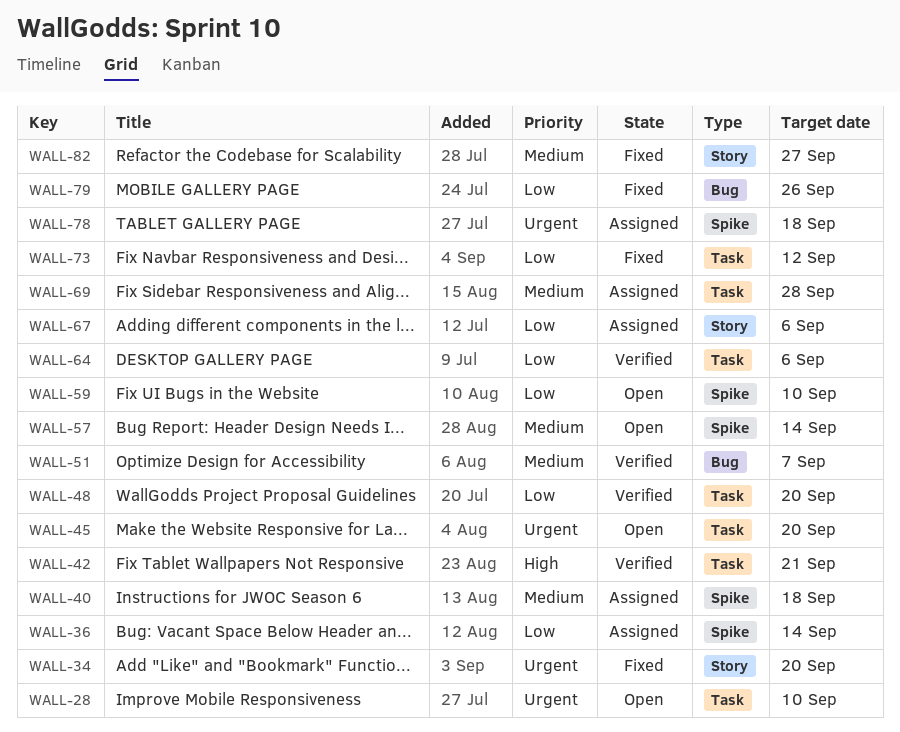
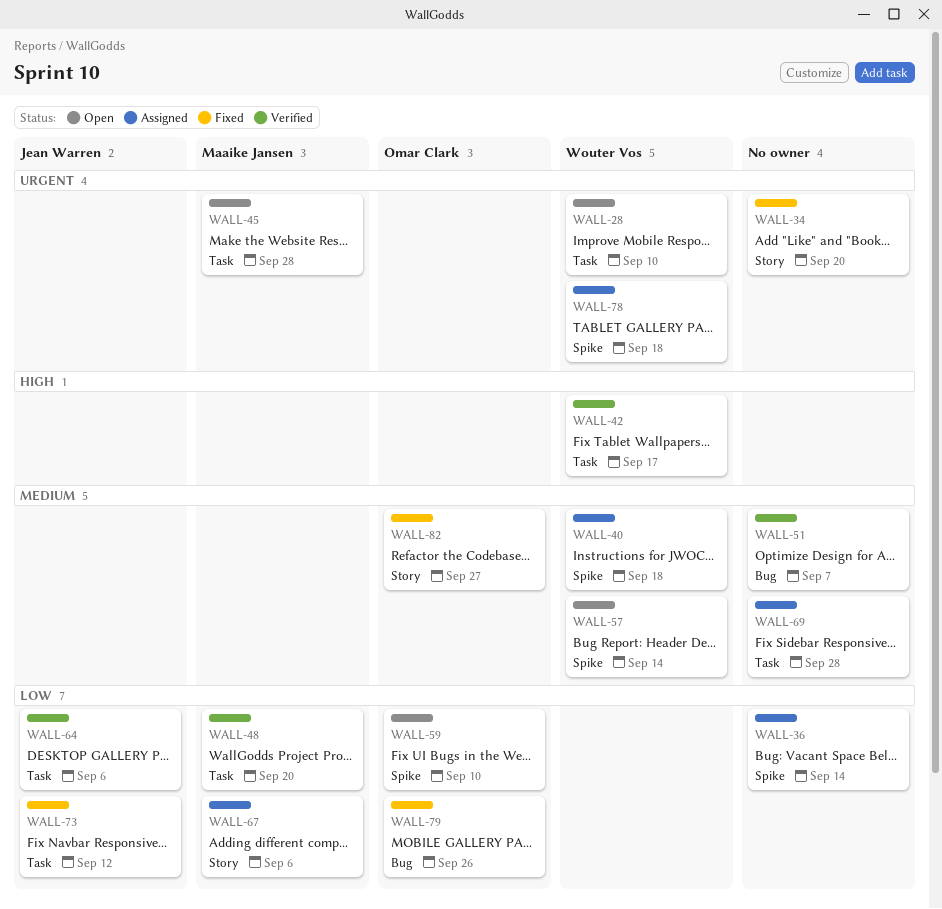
WALL-42, due: Sep 21 -> Sep 17
WALL-45, due: Sep 20 -> Sep 28

